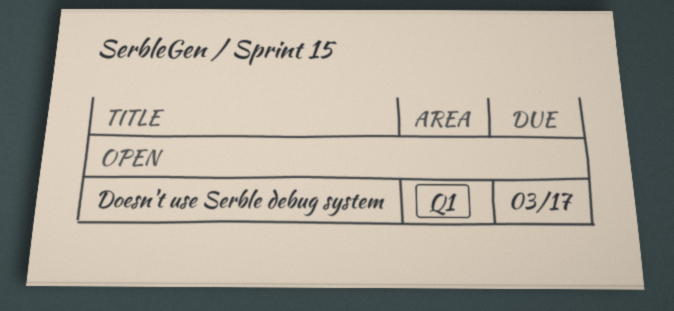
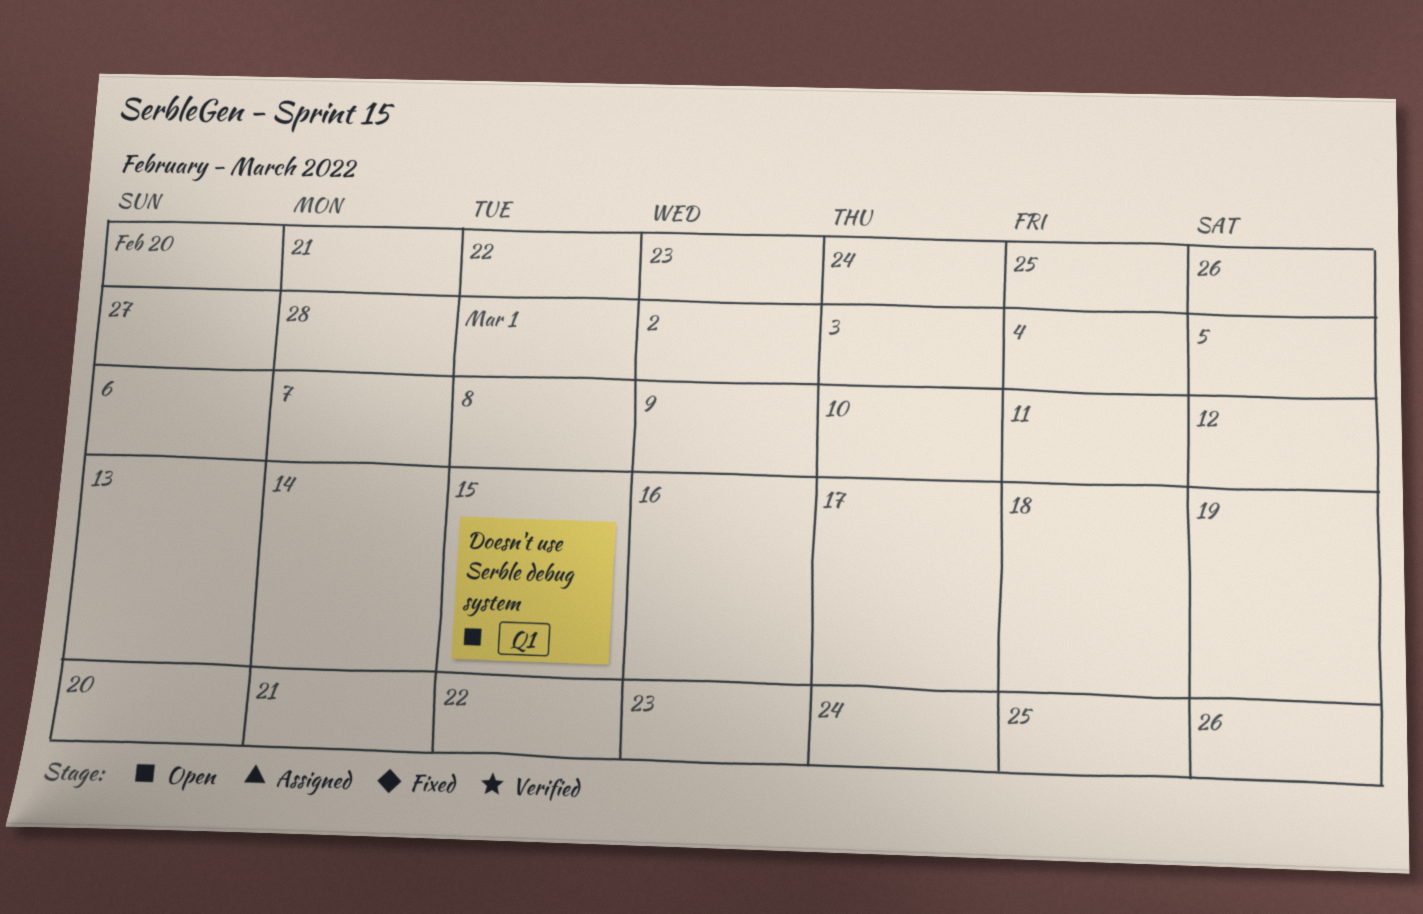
Doesn't use Serble debug system, due: Mar 17 -> Mar 15

